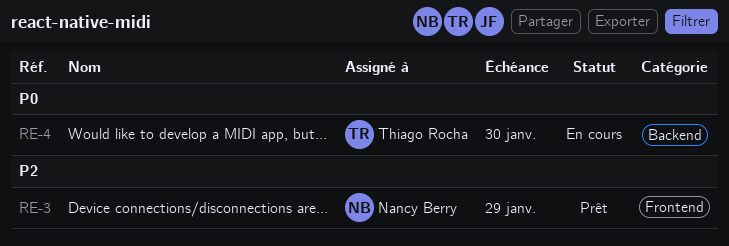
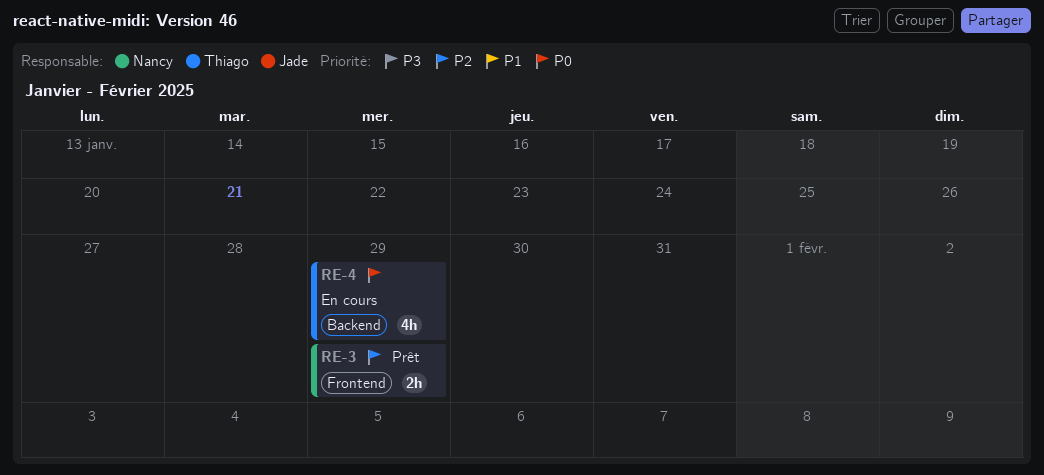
RE-4, due: Jan 30 -> Jan 29

